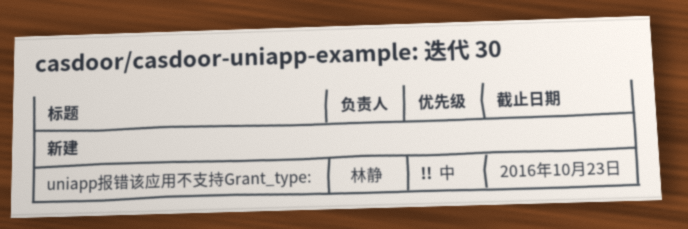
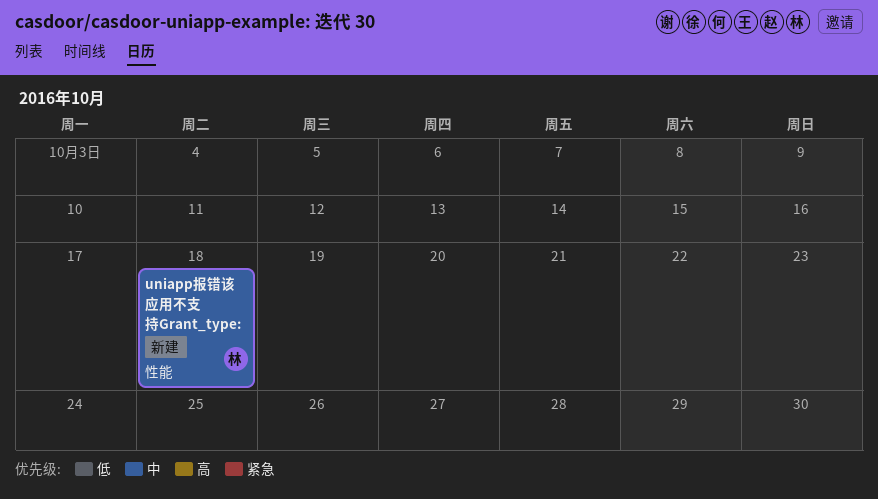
uniapp报错该应用不支持Grant_type:, due: Oct 23 -> Oct 18

